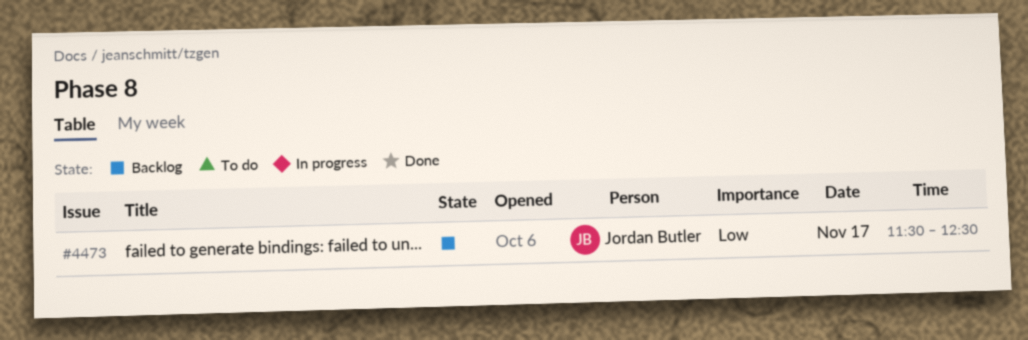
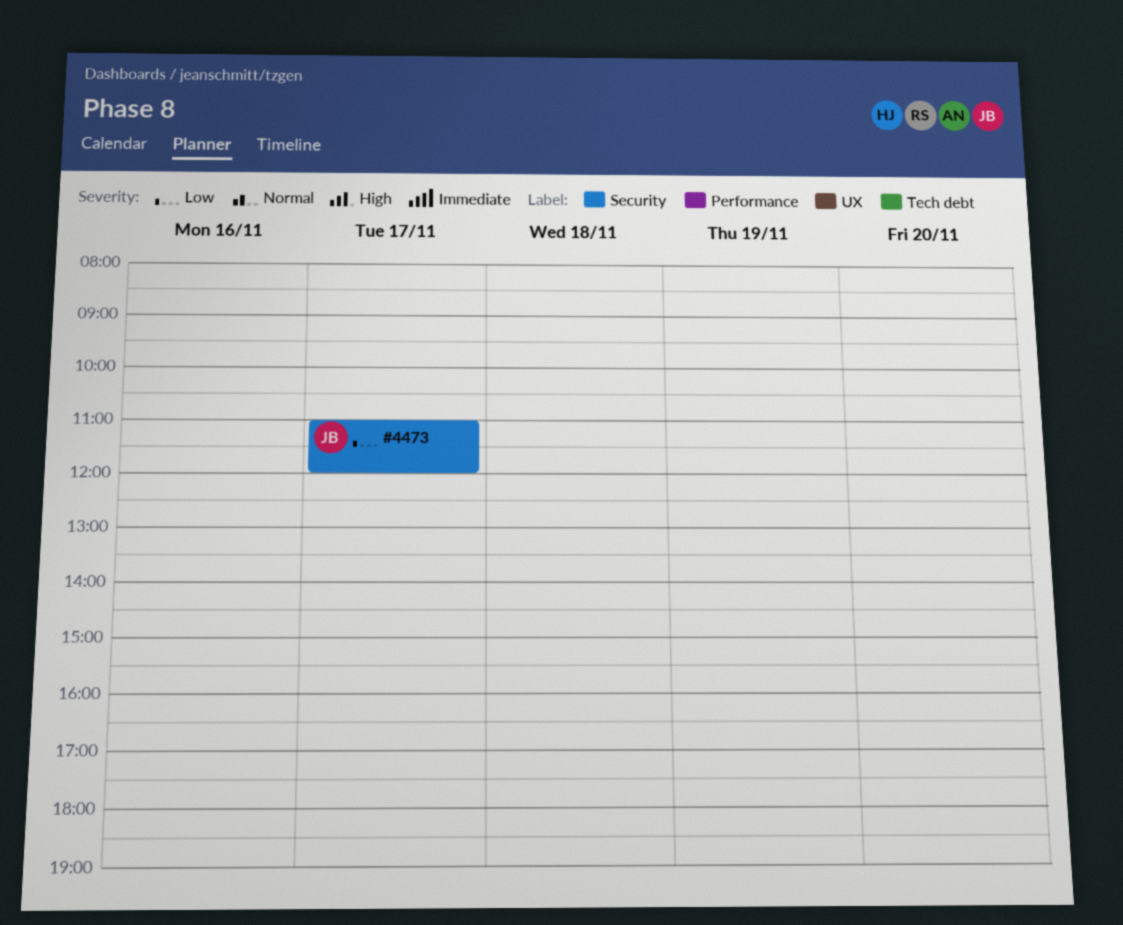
#4473, begins: 11:30 -> 11:00
#4473, ends: 12:30 -> 12:00

